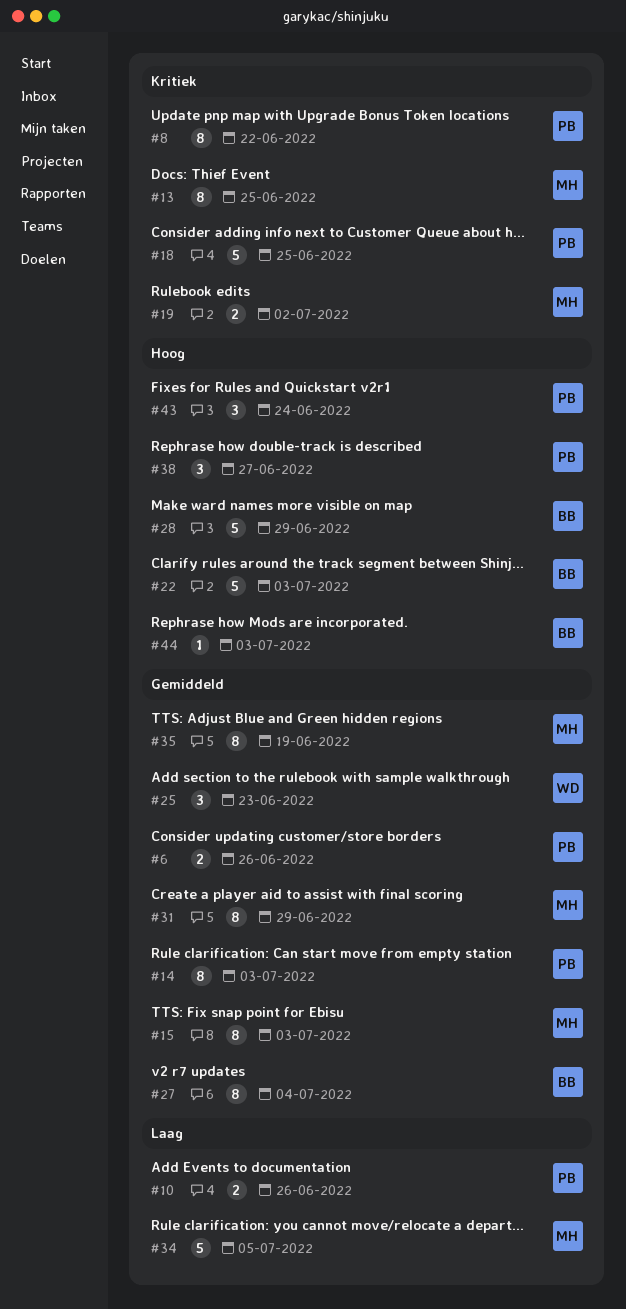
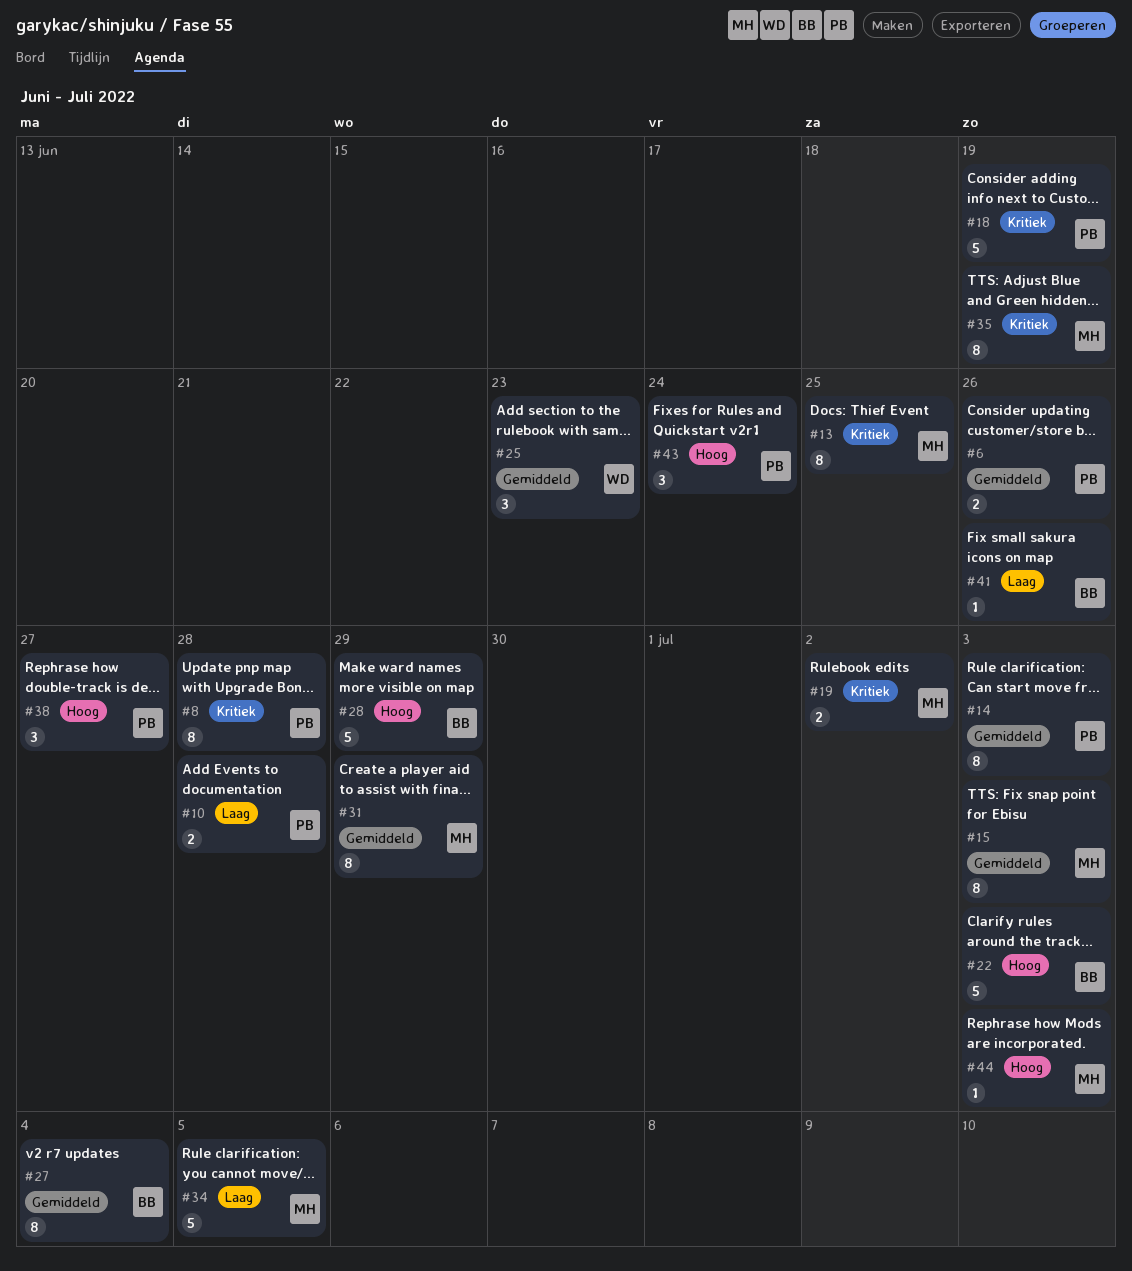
#8, due: Jun 22 -> Jun 28
#10, due: Jun 26 -> Jun 28
#18, due: Jun 25 -> Jun 19
#35, priority: Gemiddeld -> Kritiek
#41: none -> present
#44, owner: BB -> MH

